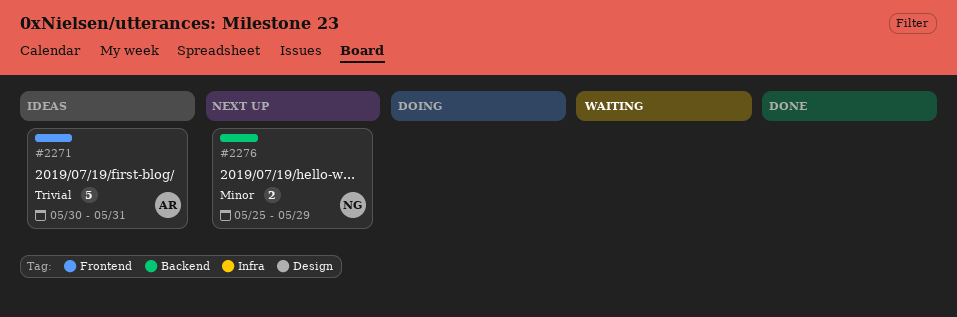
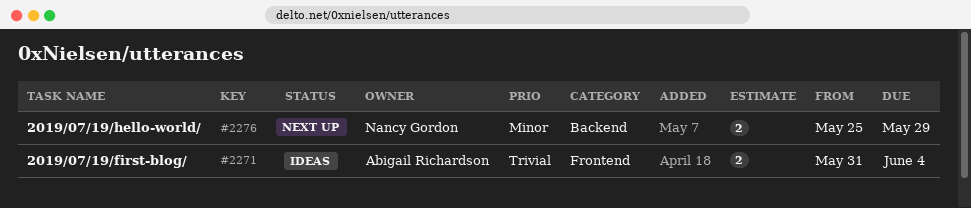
#2271, estimate: 5 -> 2
#2271, start: May 30 -> May 31
#2271, due: May 31 -> Jun 4

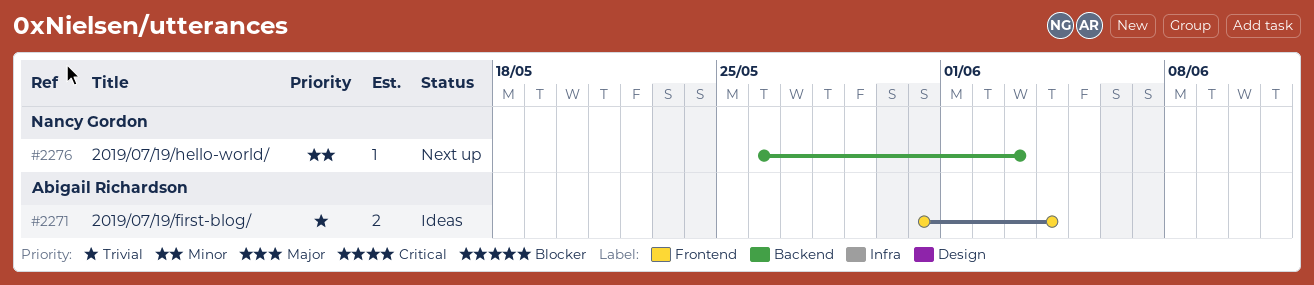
#2276, estimate: 2 -> 1
#2276, start: May 25 -> May 26
#2276, due: May 29 -> Jun 3

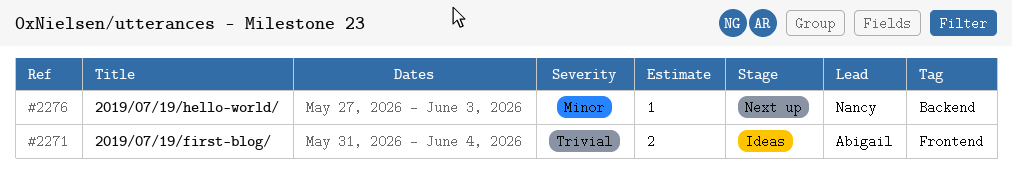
#2276, start: May 26 -> May 27

